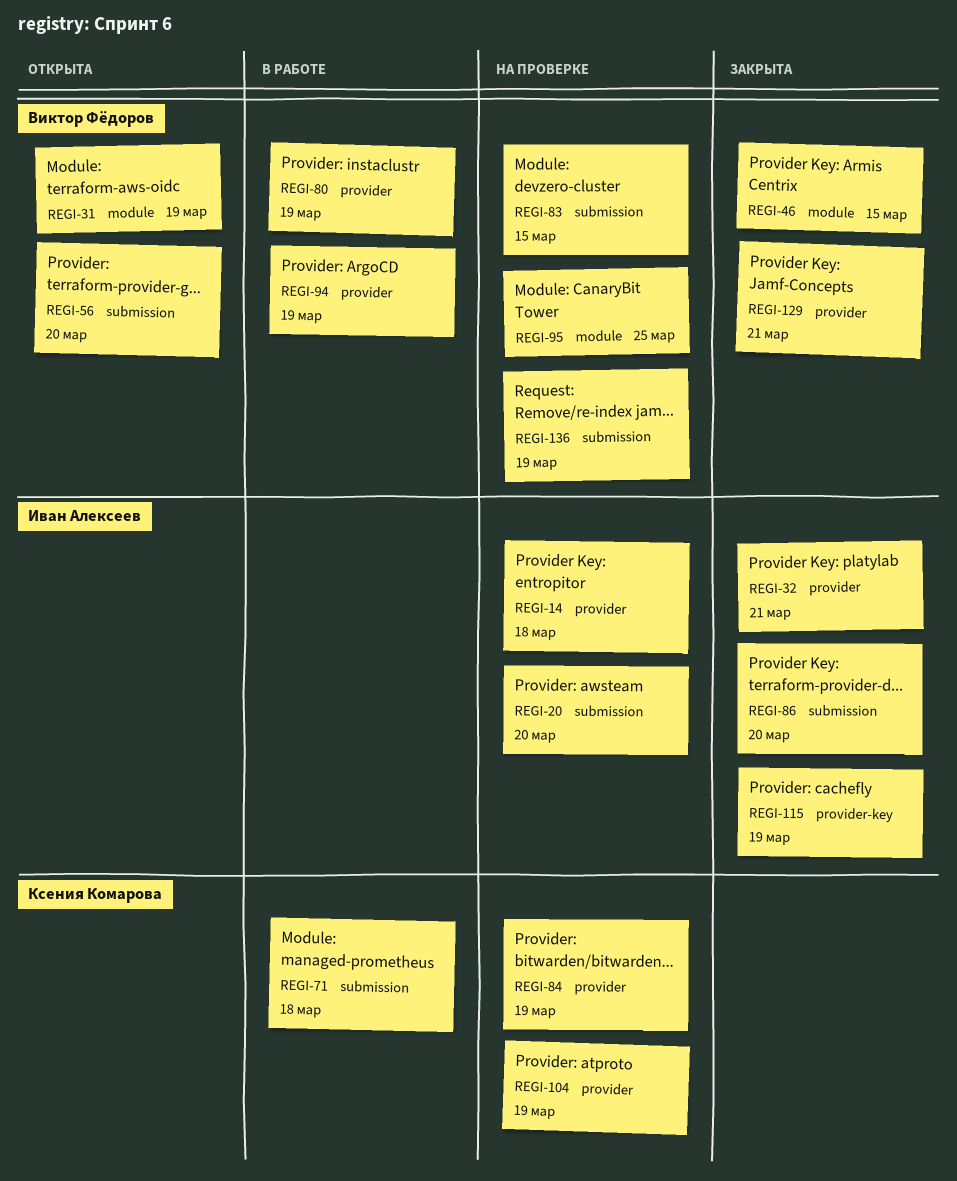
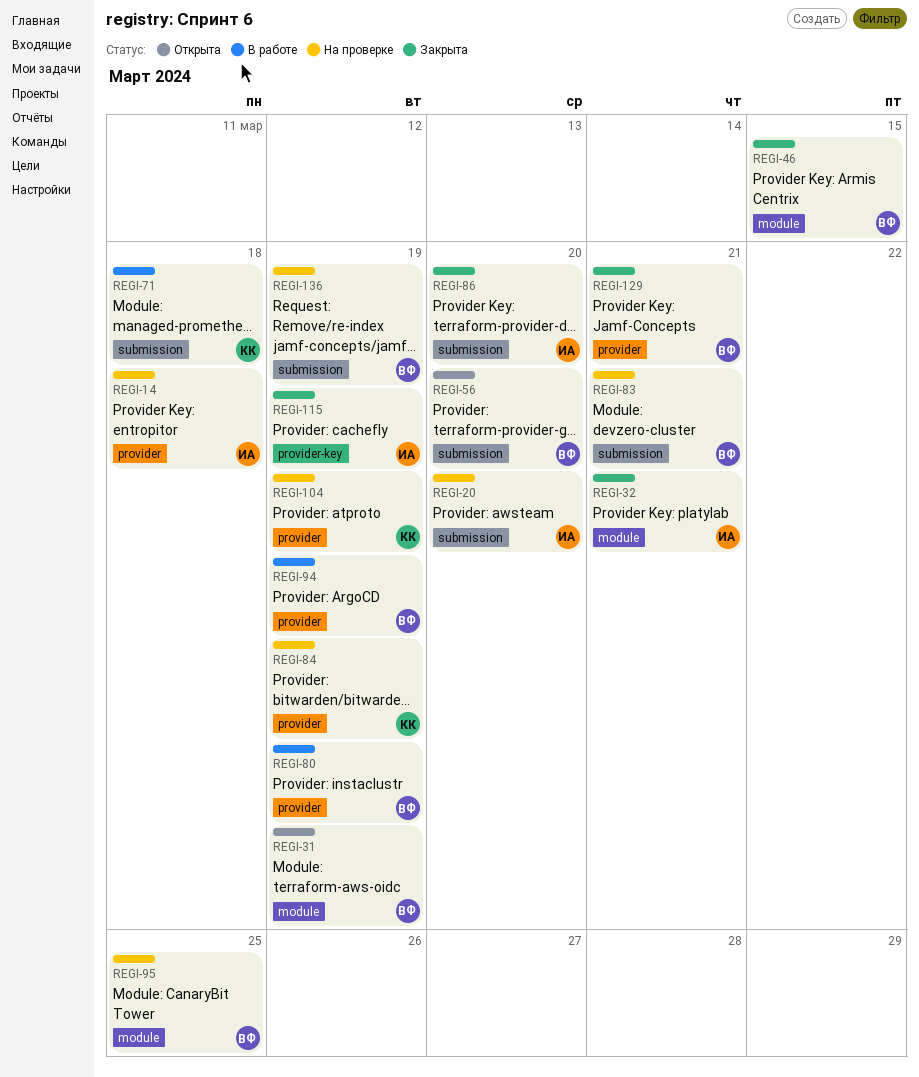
REGI-32, label: provider -> module
REGI-83, due: Mar 15 -> Mar 21

